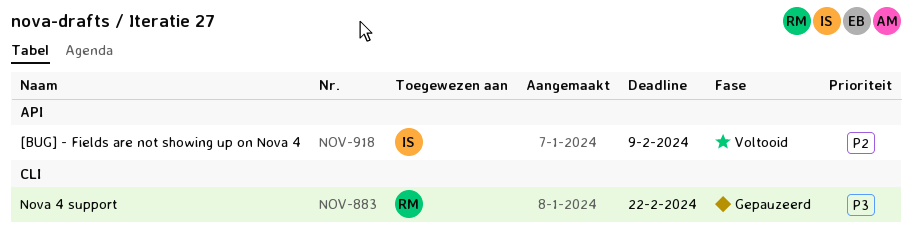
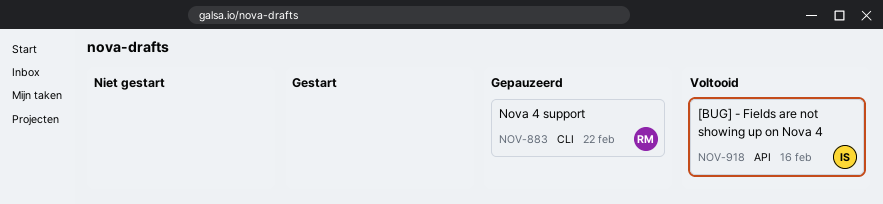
NOV-918, due: Feb 9 -> Feb 16

